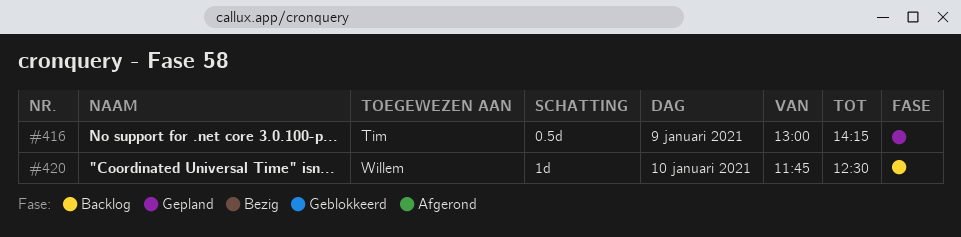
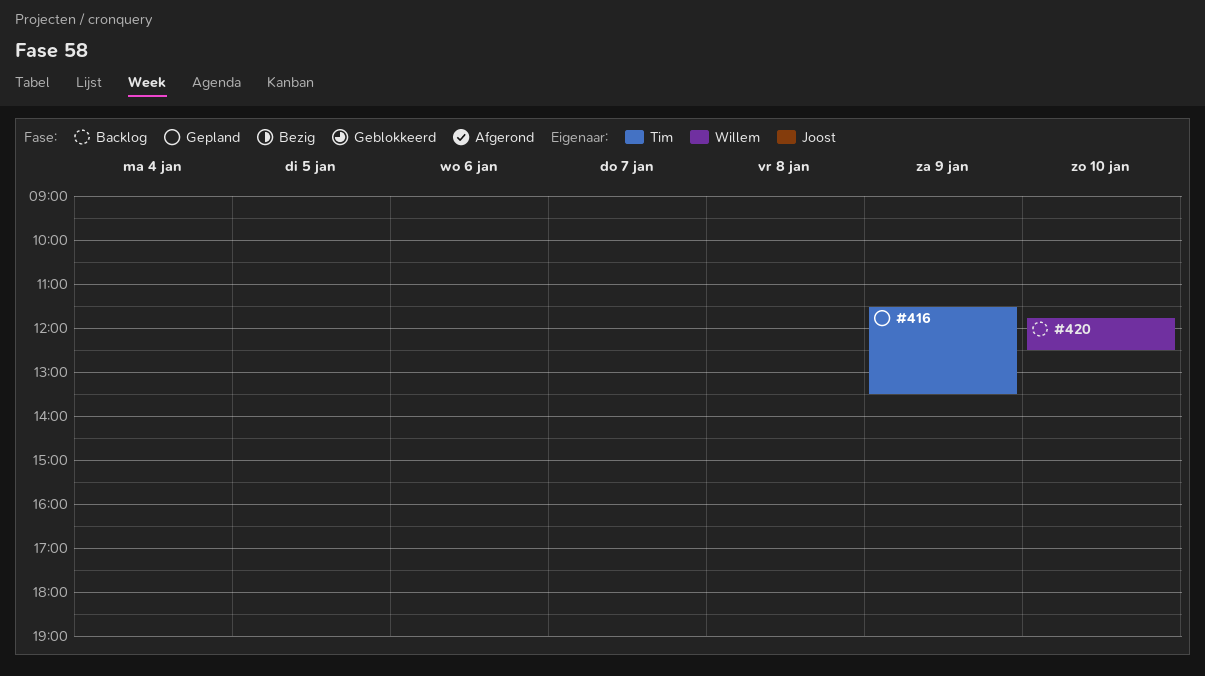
#416, begins: 13:00 -> 11:30
#416, ends: 14:15 -> 13:30

